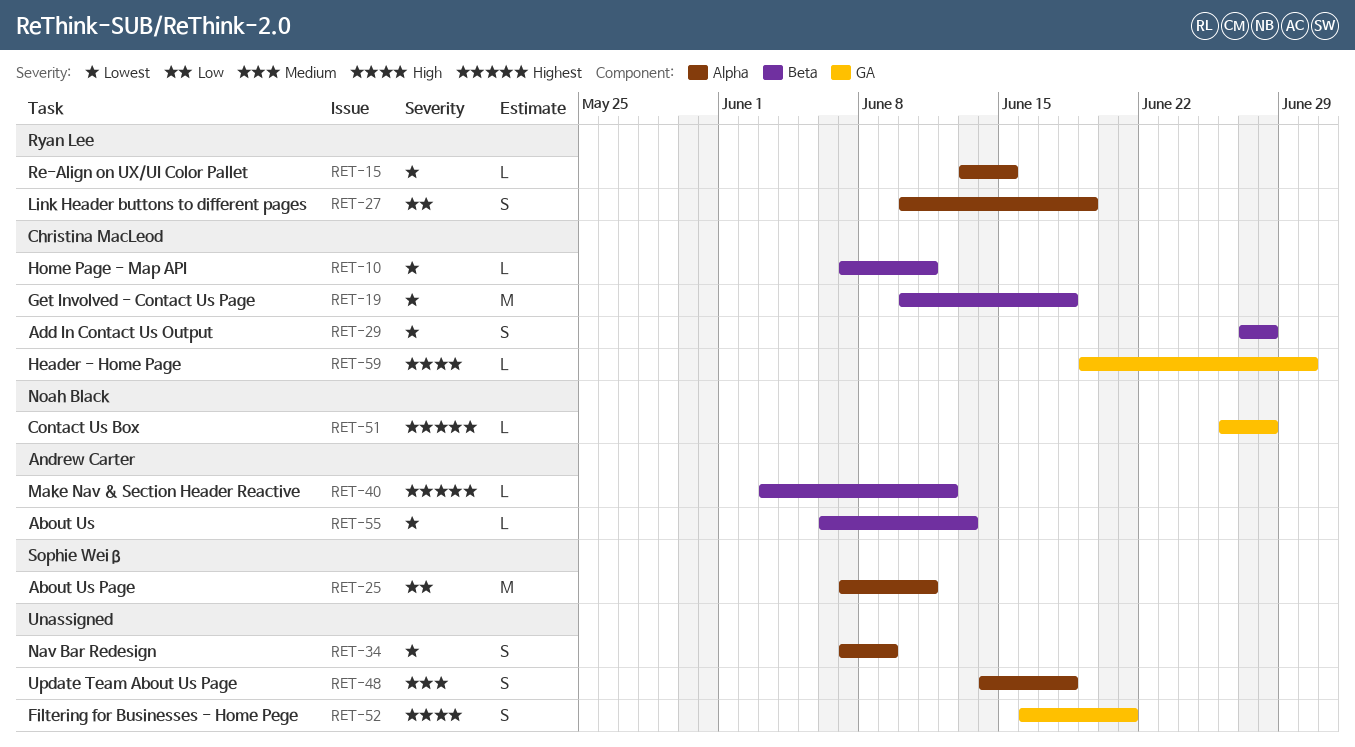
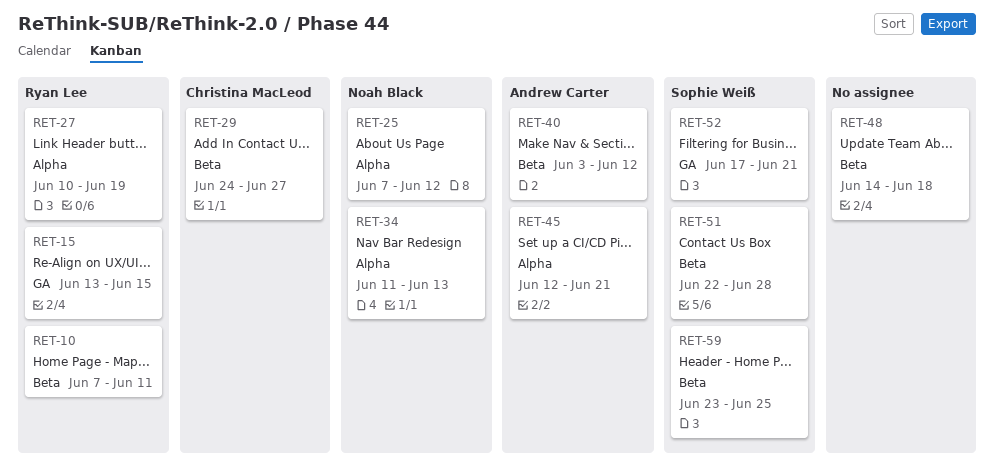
RET-10, owner: Christina MacLeod -> Ryan Lee
RET-15, label: Alpha -> GA
RET-19: present -> none
RET-25, owner: Sophie Weiß -> Noah Black
RET-25, due: Jun 11 -> Jun 12
RET-29, start: Jun 27 -> Jun 24
RET-29, due: Jun 28 -> Jun 27
RET-34, owner: none -> Noah Black
RET-34, start: Jun 7 -> Jun 11
RET-34, due: Jun 9 -> Jun 13
RET-45: none -> present
RET-48, label: Alpha -> Beta
RET-51, owner: Noah Black -> Sophie Weiß
RET-51, label: GA -> Beta
RET-51, start: Jun 26 -> Jun 22
RET-52, owner: none -> Sophie Weiß
RET-52, start: Jun 16 -> Jun 17
RET-55: present -> none
RET-59, owner: Christina MacLeod -> Sophie Weiß
RET-59, label: GA -> Beta
RET-59, start: Jun 19 -> Jun 23
RET-59, due: Jun 30 -> Jun 25

